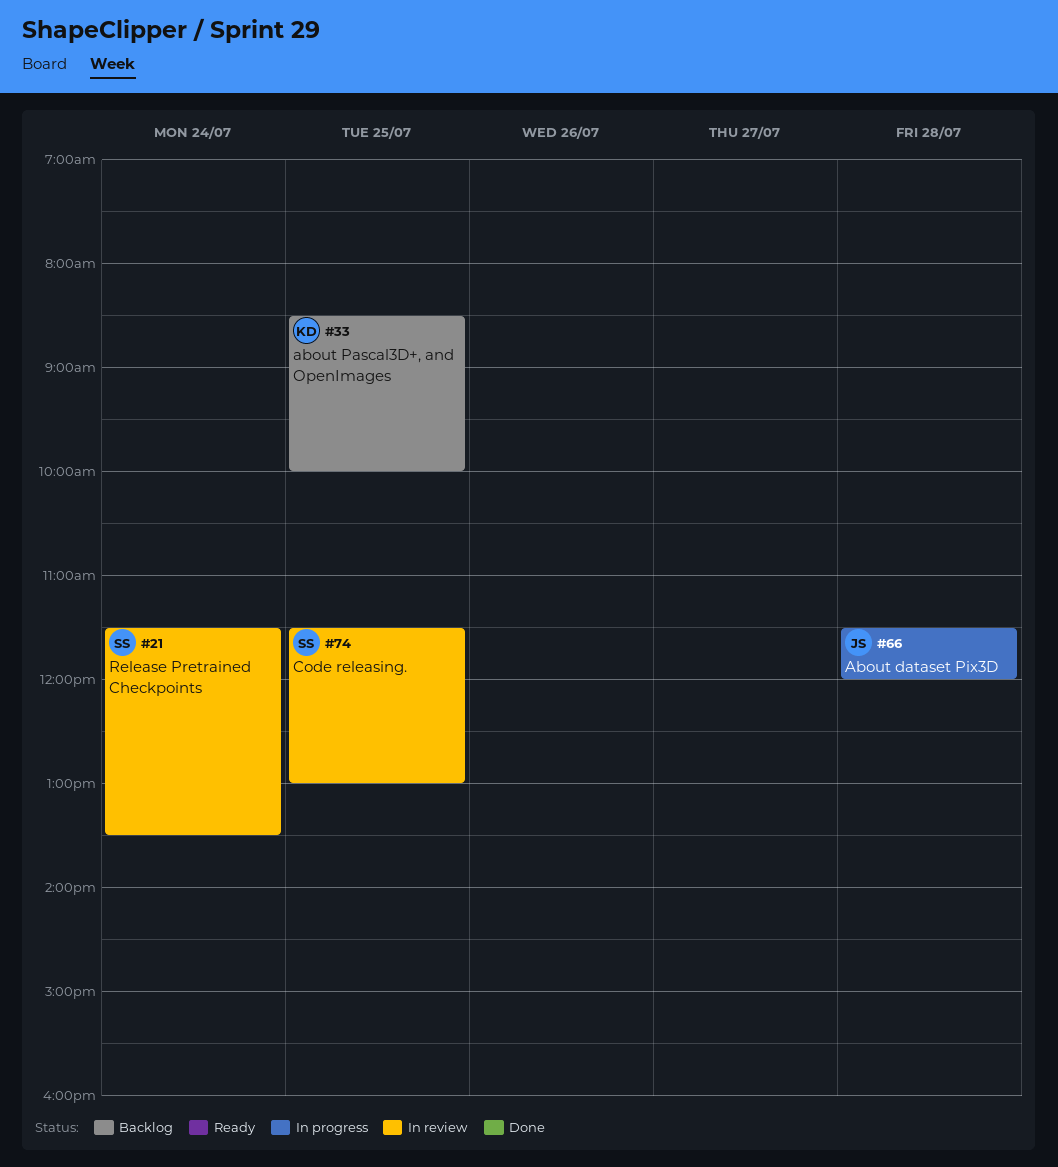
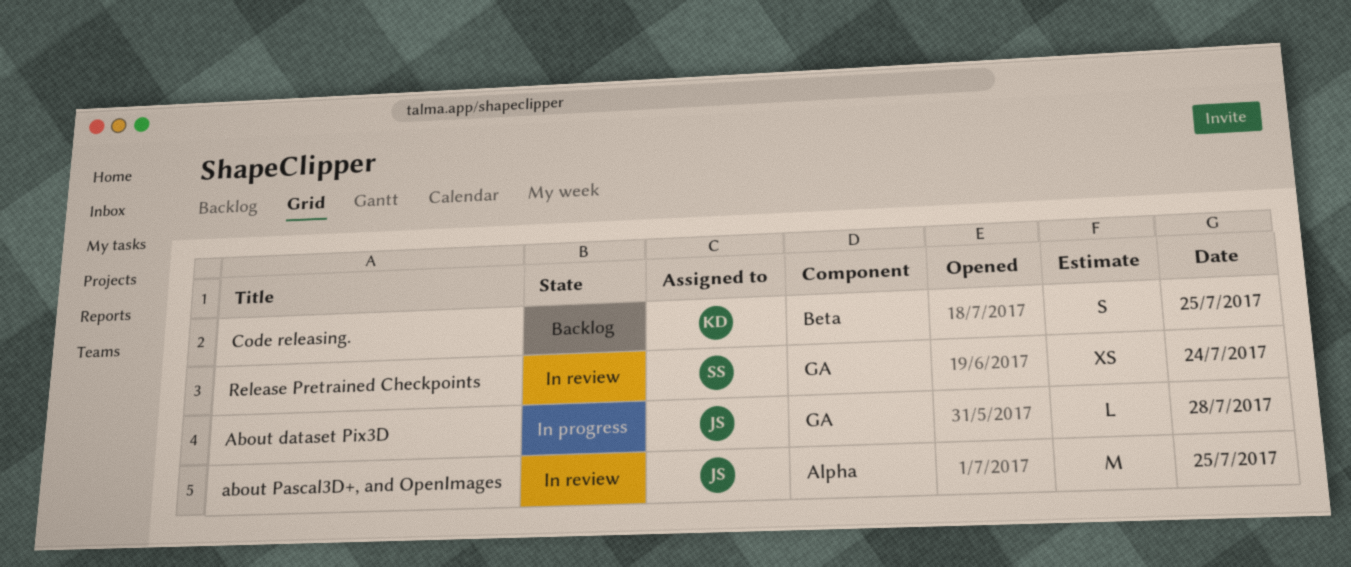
about Pascal3D+, and OpenImages, status: Backlog -> In review
about Pascal3D+, and OpenImages, owner: KD -> JS
Code releasing., status: In review -> Backlog
Code releasing., owner: SS -> KD

